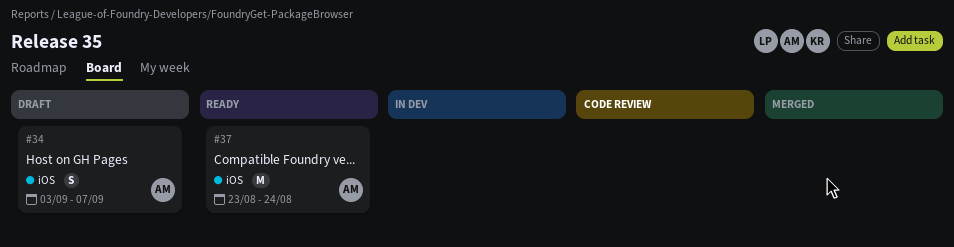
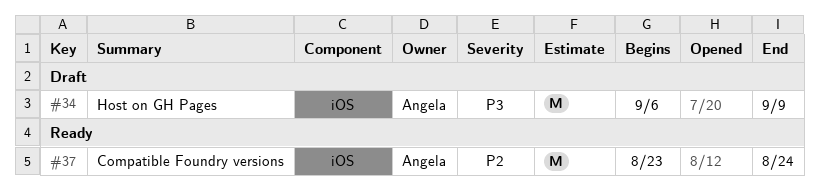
#34, estimate: S -> M
#34, start: Sep 3 -> Sep 6
#34, due: Sep 7 -> Sep 9

